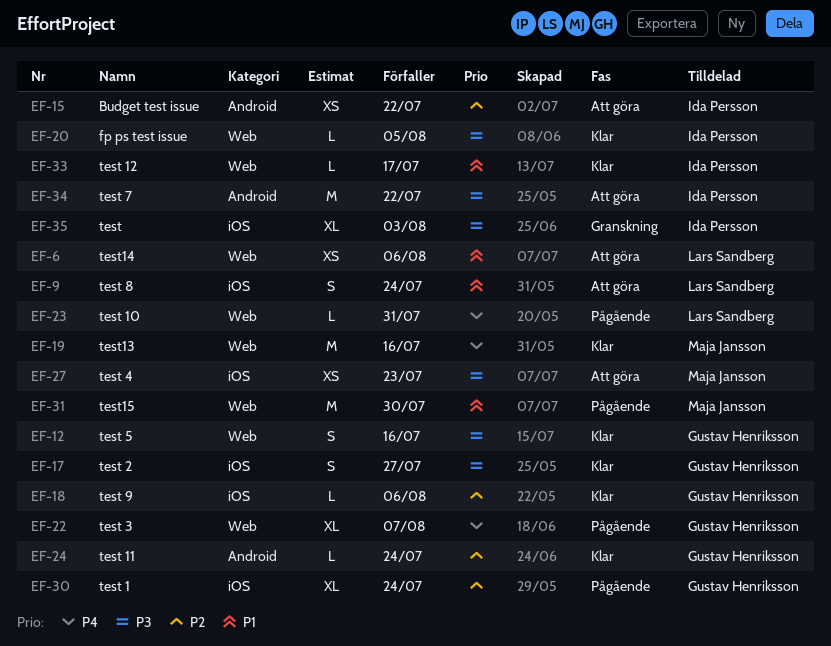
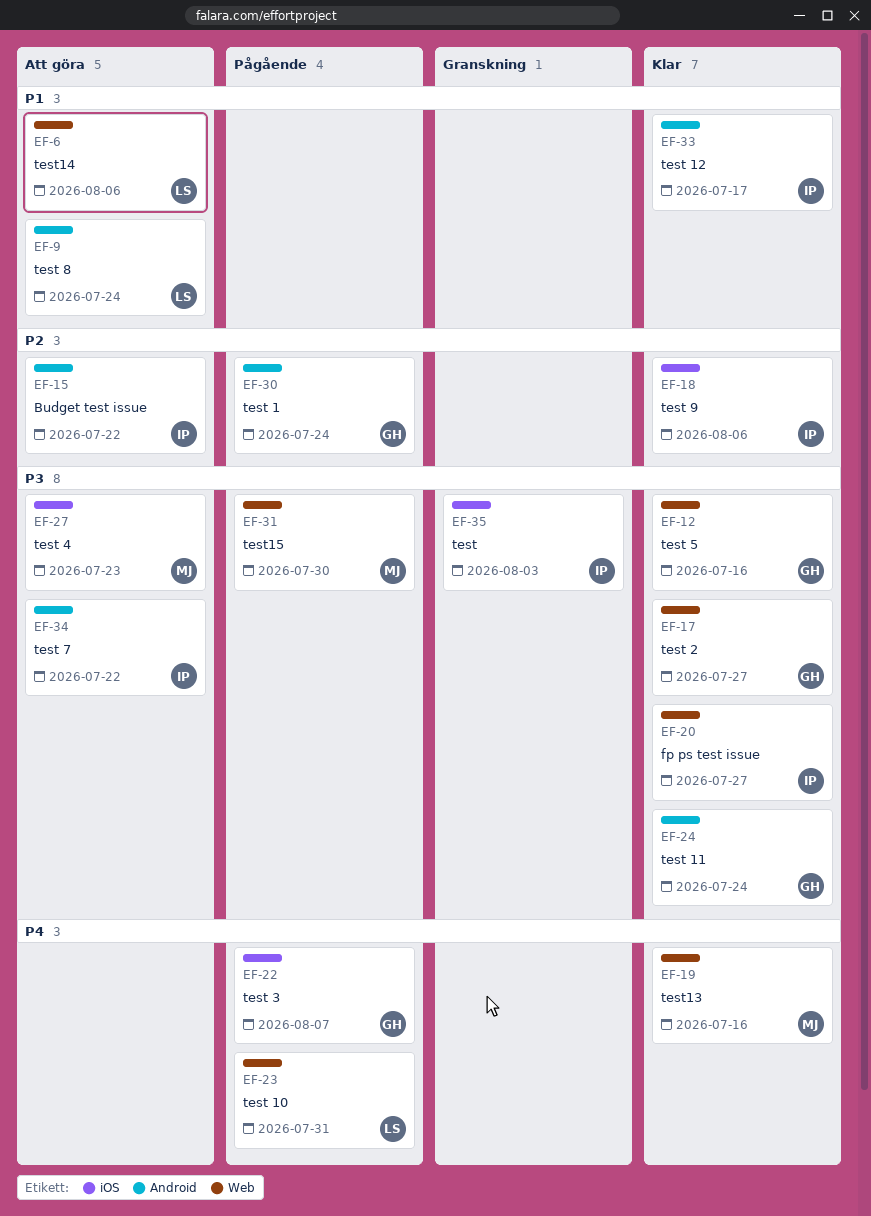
EF-9, label: iOS -> Android
EF-17, label: iOS -> Web
EF-18, owner: Gustav Henriksson -> Ida Persson
EF-20, due: Aug 5 -> Jul 27
EF-22, label: Web -> iOS
EF-24, priority: P2 -> P3
EF-30, label: iOS -> Android
EF-31, priority: P1 -> P3
EF-33, label: Web -> Android

